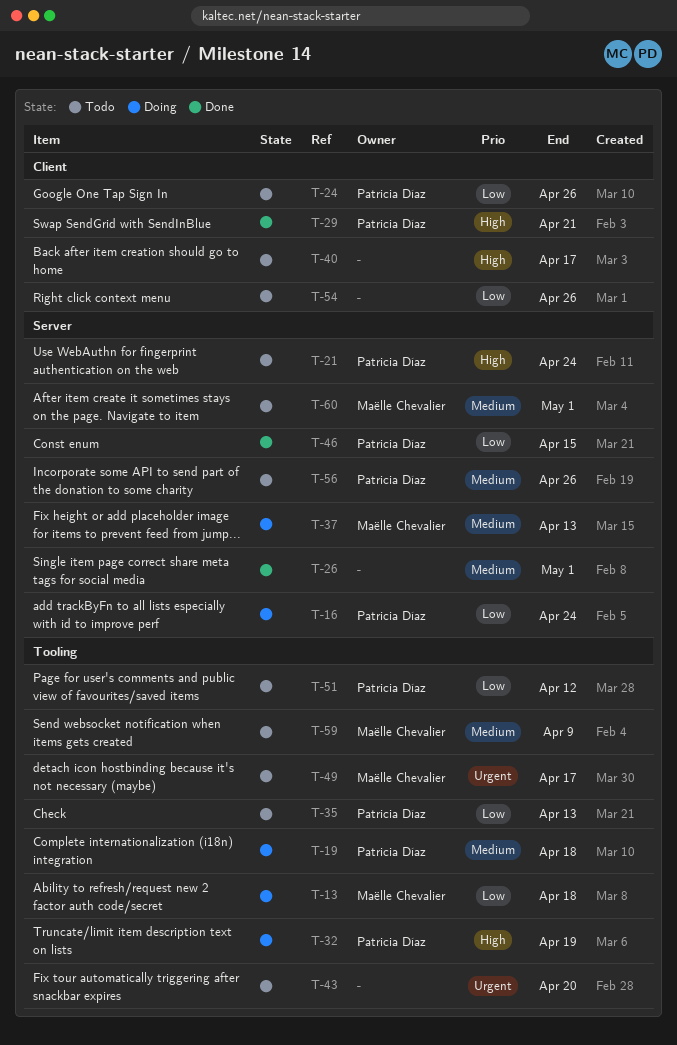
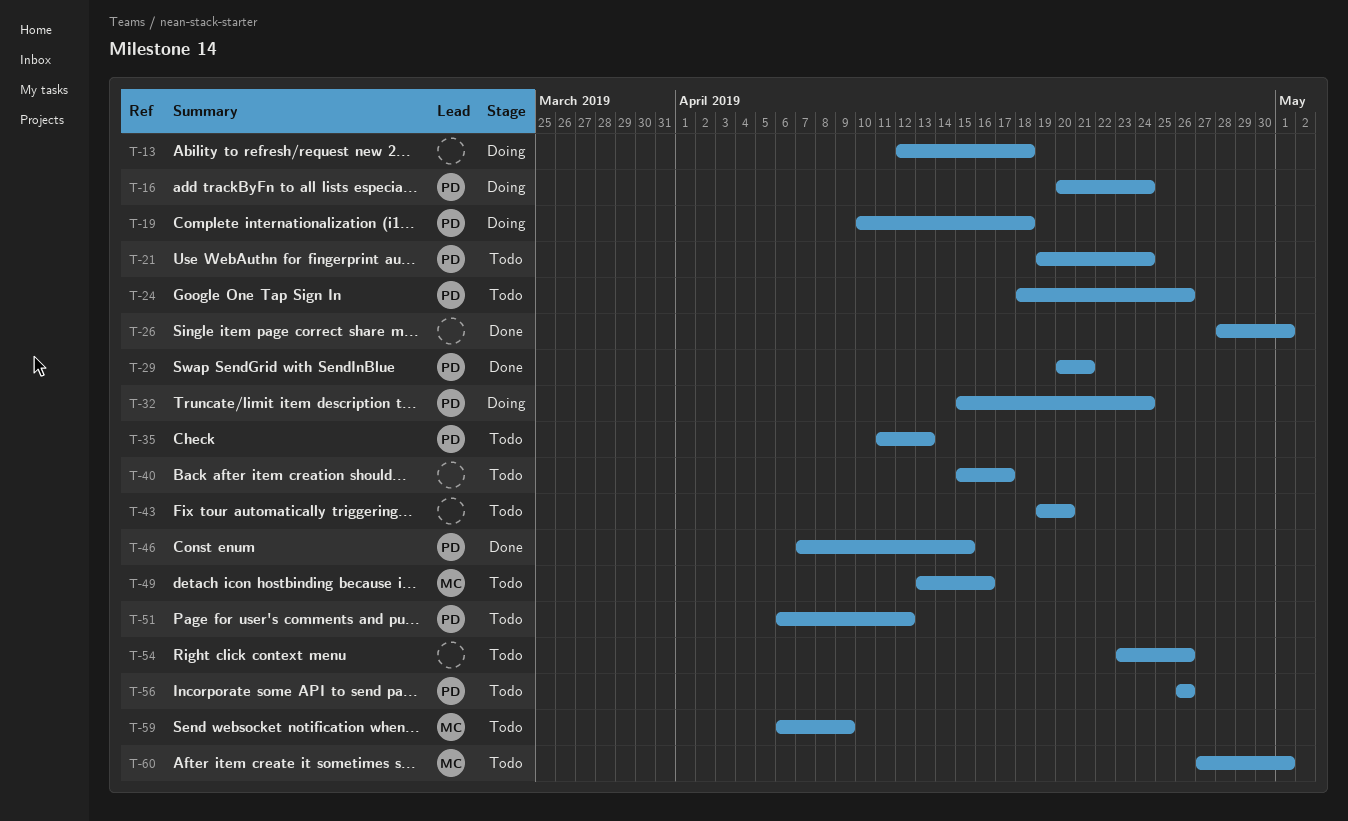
T-13, owner: Maëlle Chevalier -> none
T-32, due: Apr 19 -> Apr 24
T-37: present -> none
T-49, due: Apr 17 -> Apr 16

